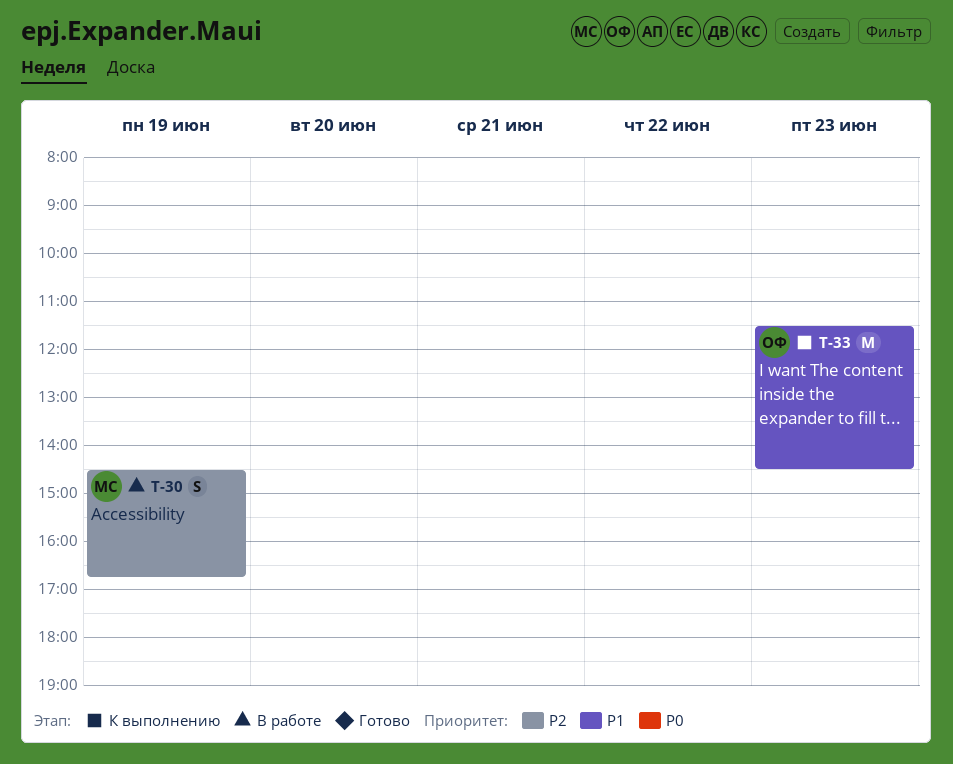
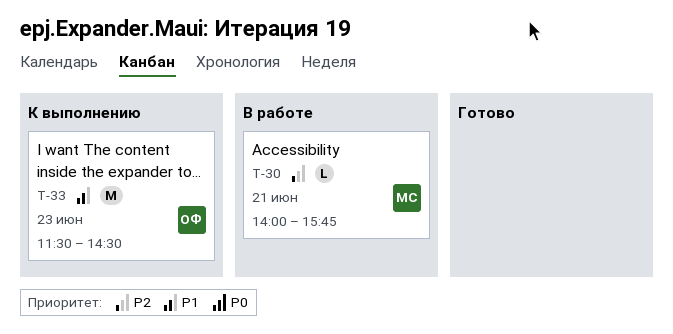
T-30, estimate: S -> L
T-30, day: Jun 19 -> Jun 21
T-30, begins: 14:30 -> 14:00
T-30, ends: 16:45 -> 15:45

